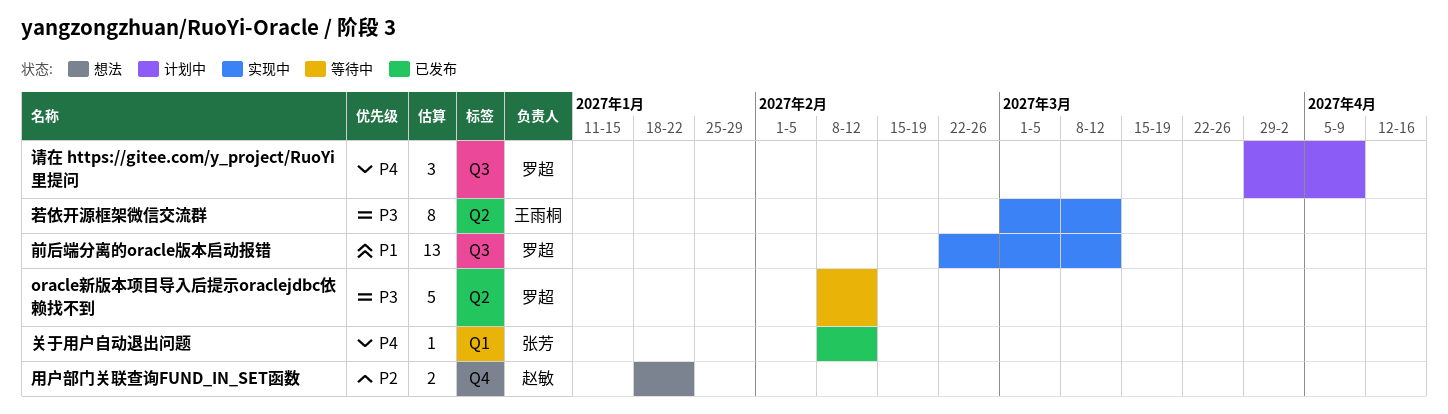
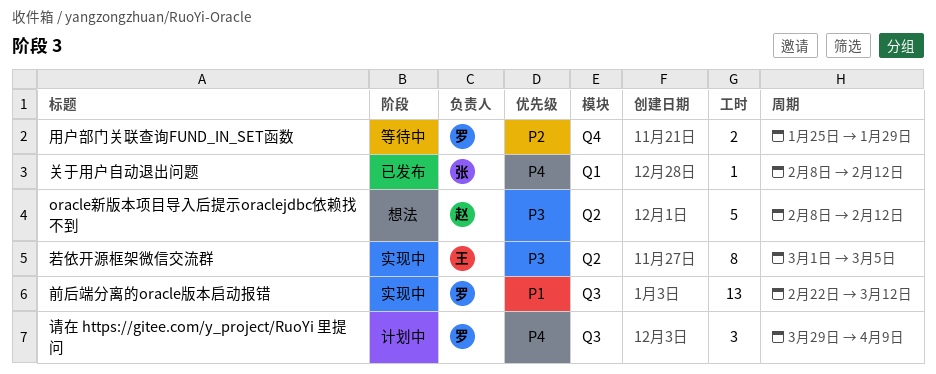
oracle新版本项目导入后提示oraclejdbc依赖找不到, status: 等待中 -> 想法
oracle新版本项目导入后提示oraclejdbc依赖找不到, owner: 罗超 -> 赵敏
用户部门关联查询FUND_IN_SET函数, status: 想法 -> 等待中
用户部门关联查询FUND_IN_SET函数, owner: 赵敏 -> 罗超
用户部门关联查询FUND_IN_SET函数, start: Jan 18 -> Jan 25
用户部门关联查询FUND_IN_SET函数, due: Jan 22 -> Jan 29
若依开源框架微信交流群, due: Mar 12 -> Mar 5

